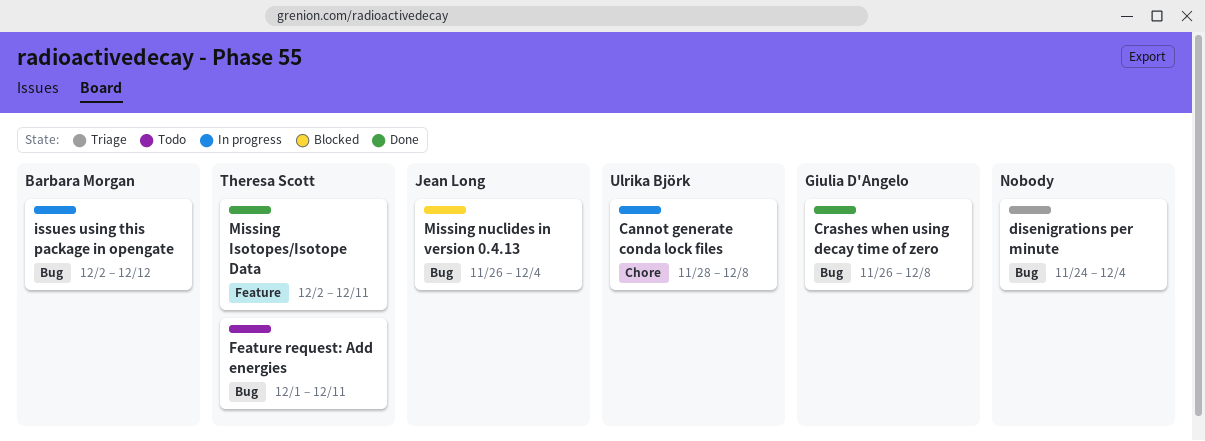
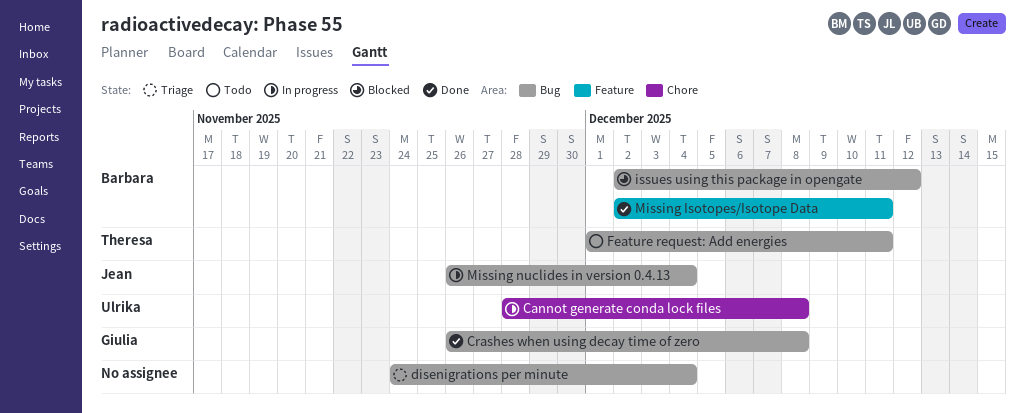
issues using this package in opengate, status: In progress -> Blocked
Missing Isotopes/Isotope Data, owner: Theresa Scott -> Barbara Morgan
Missing nuclides in version 0.4.13, status: Blocked -> In progress

